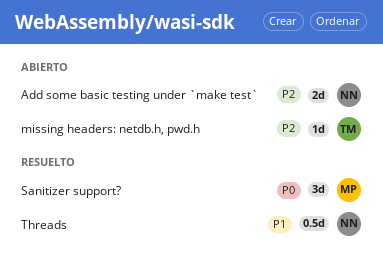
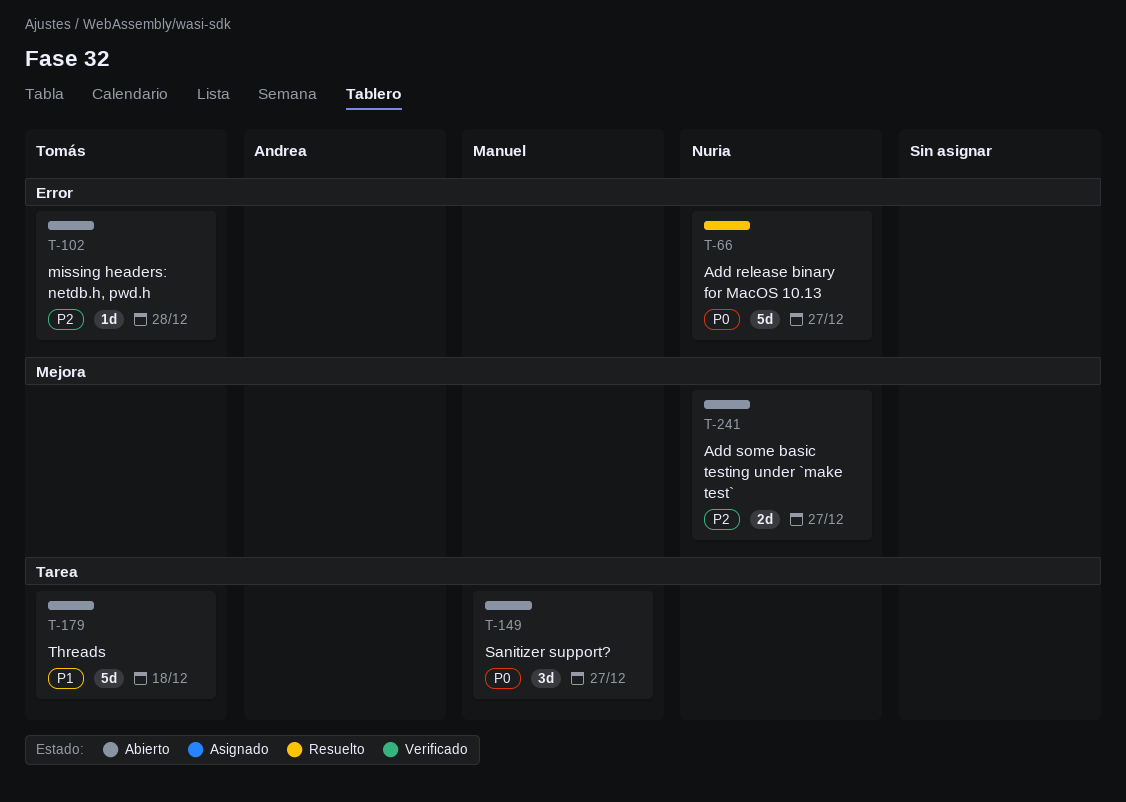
Add release binary for MacOS 10.13: none -> present
Sanitizer support?, status: Resuelto -> Abierto
Threads, status: Resuelto -> Abierto
Threads, owner: Nuria -> Tomás
Threads, estimate: 0.5d -> 5d

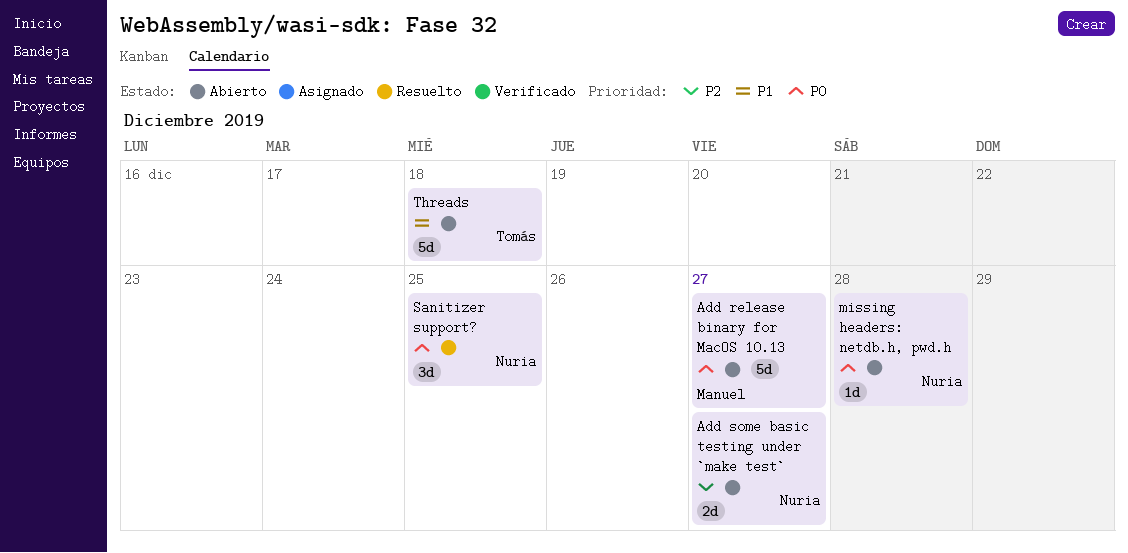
Add release binary for MacOS 10.13, status: Resuelto -> Abierto
Add release binary for MacOS 10.13, owner: Nuria -> Manuel
missing headers: netdb.h, pwd.h, owner: Tomás -> Nuria
missing headers: netdb.h, pwd.h, priority: P2 -> P0
Sanitizer support?, status: Abierto -> Resuelto
Sanitizer support?, owner: Manuel -> Nuria
Sanitizer support?, due: Dec 27 -> Dec 25

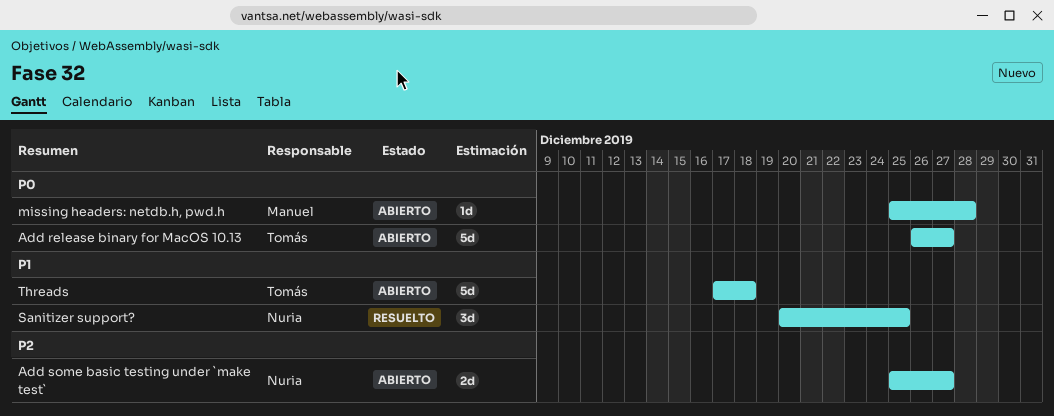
Add release binary for MacOS 10.13, owner: Manuel -> Tomás
missing headers: netdb.h, pwd.h, owner: Nuria -> Manuel
Sanitizer support?, priority: P0 -> P1

